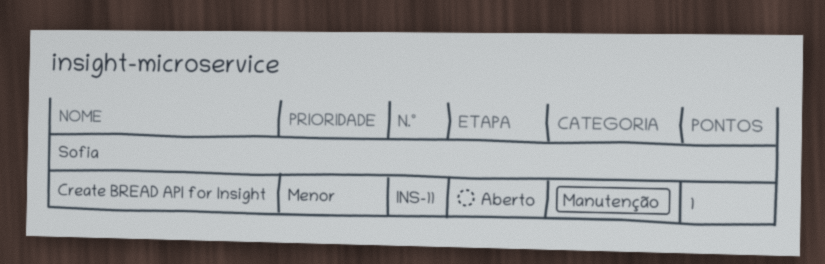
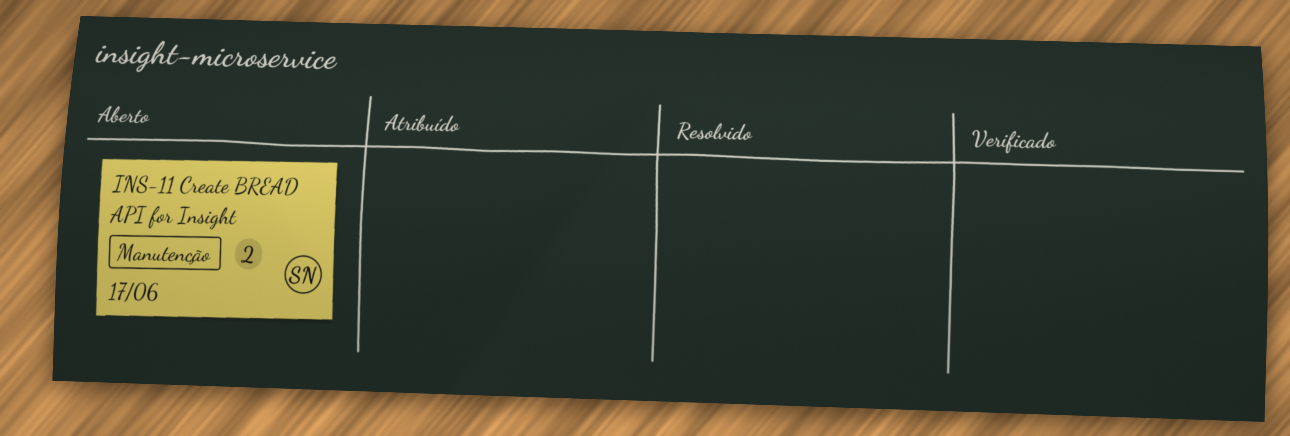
INS-11, estimate: 1 -> 2

